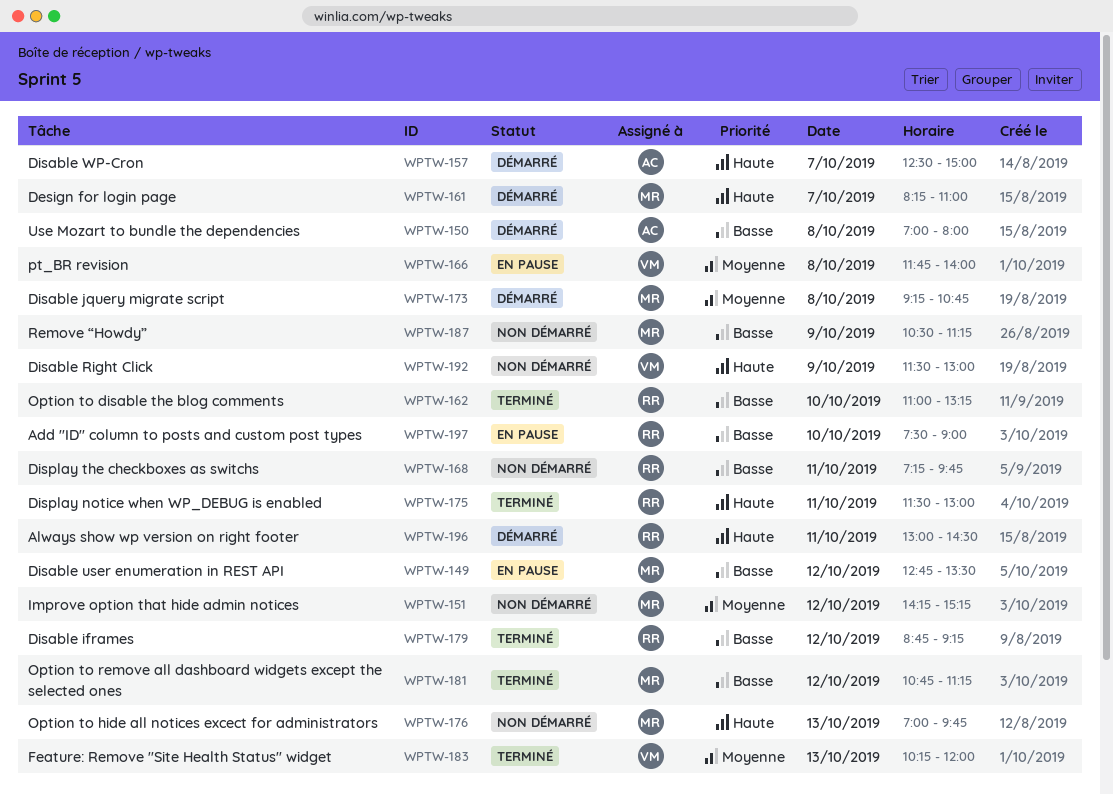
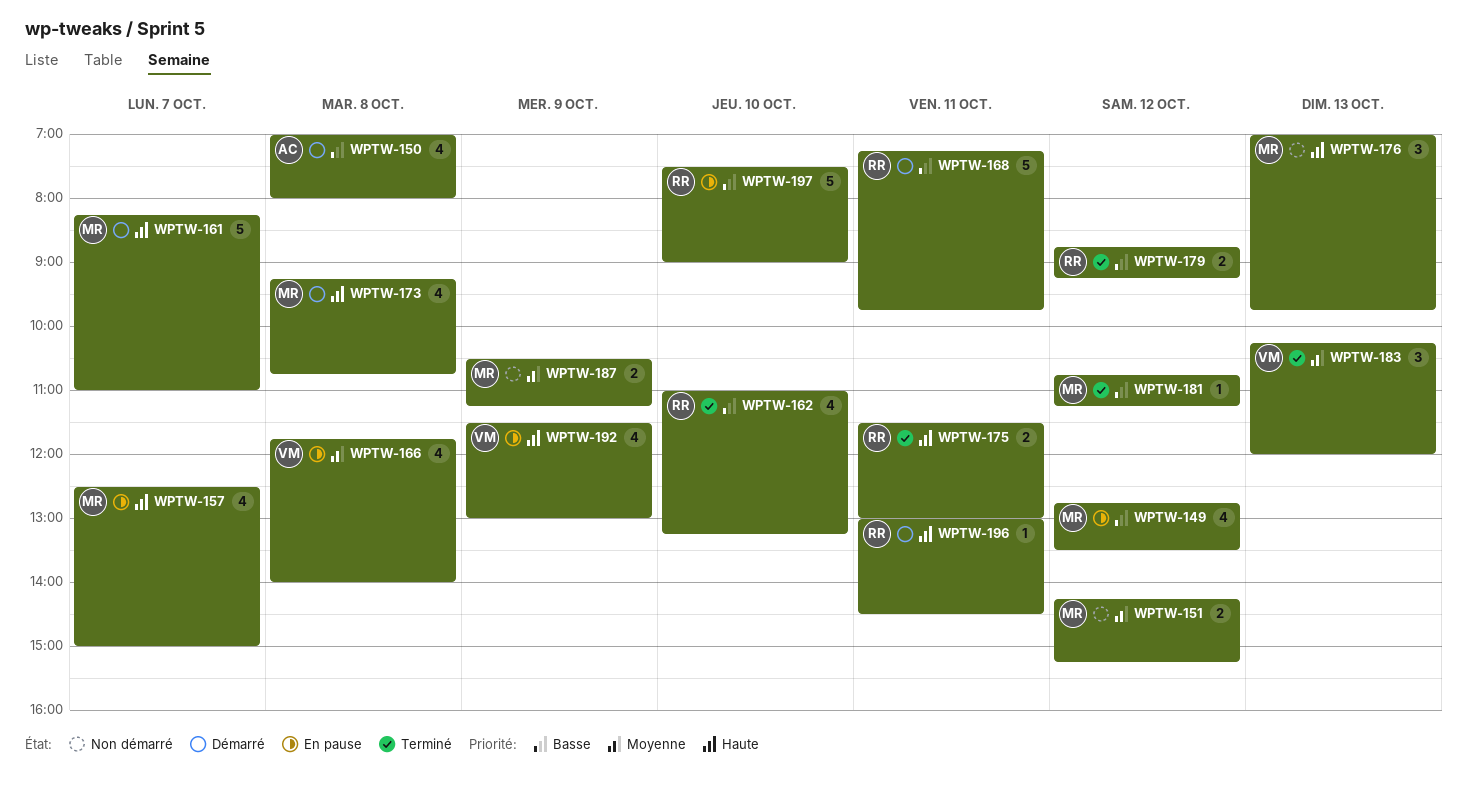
WPTW-157, status: Démarré -> En pause
WPTW-157, owner: AC -> MR
WPTW-168, status: Non démarré -> Démarré
WPTW-173, priority: Moyenne -> Haute
WPTW-187, priority: Basse -> Moyenne
WPTW-192, status: Non démarré -> En pause

